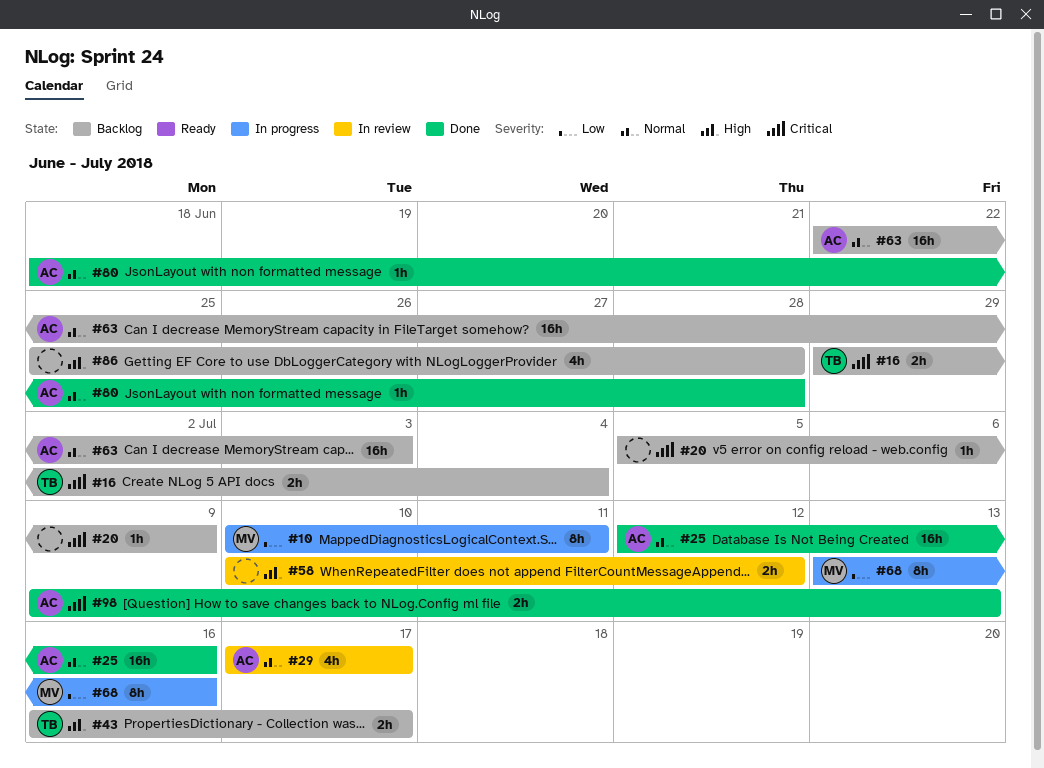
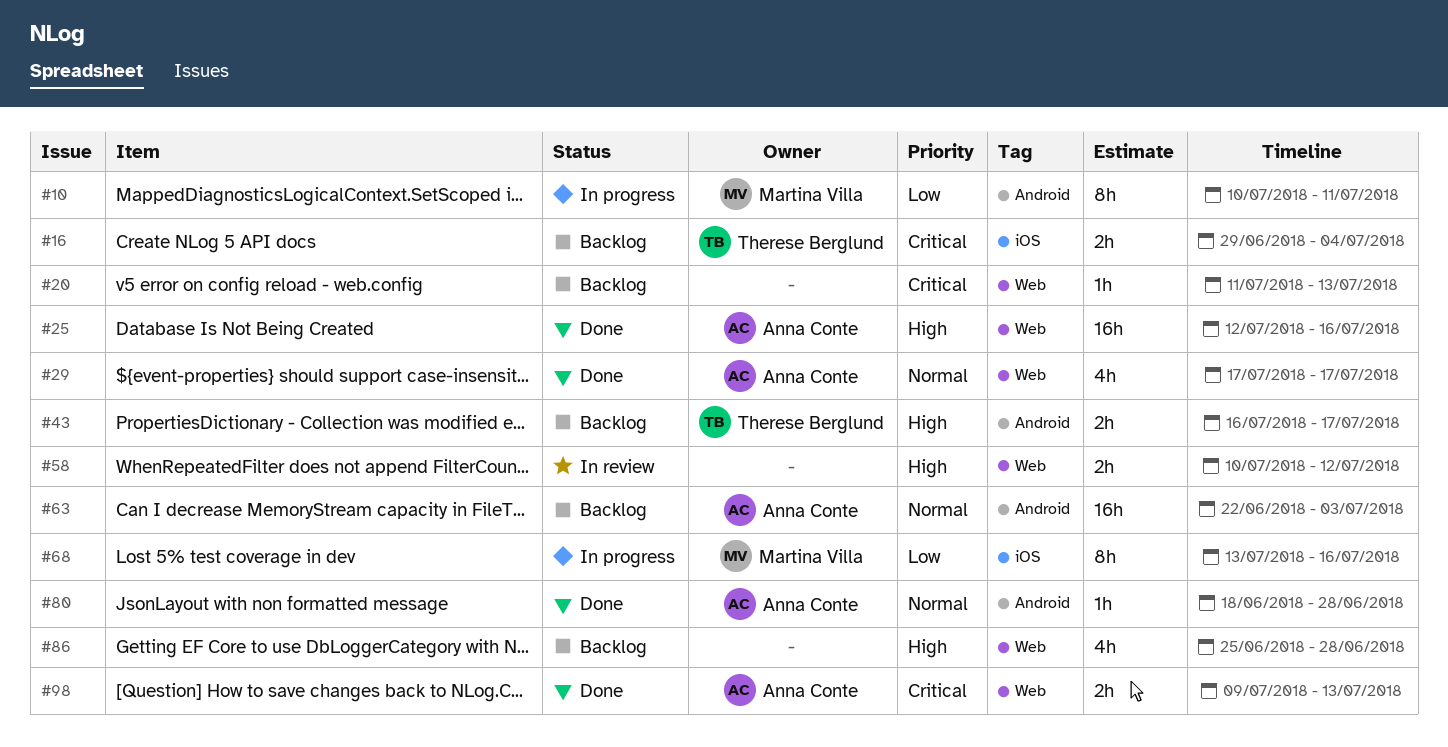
#20, start: Jul 5 -> Jul 11
#20, due: Jul 9 -> Jul 13
#25, priority: Normal -> High
#29, status: In review -> Done

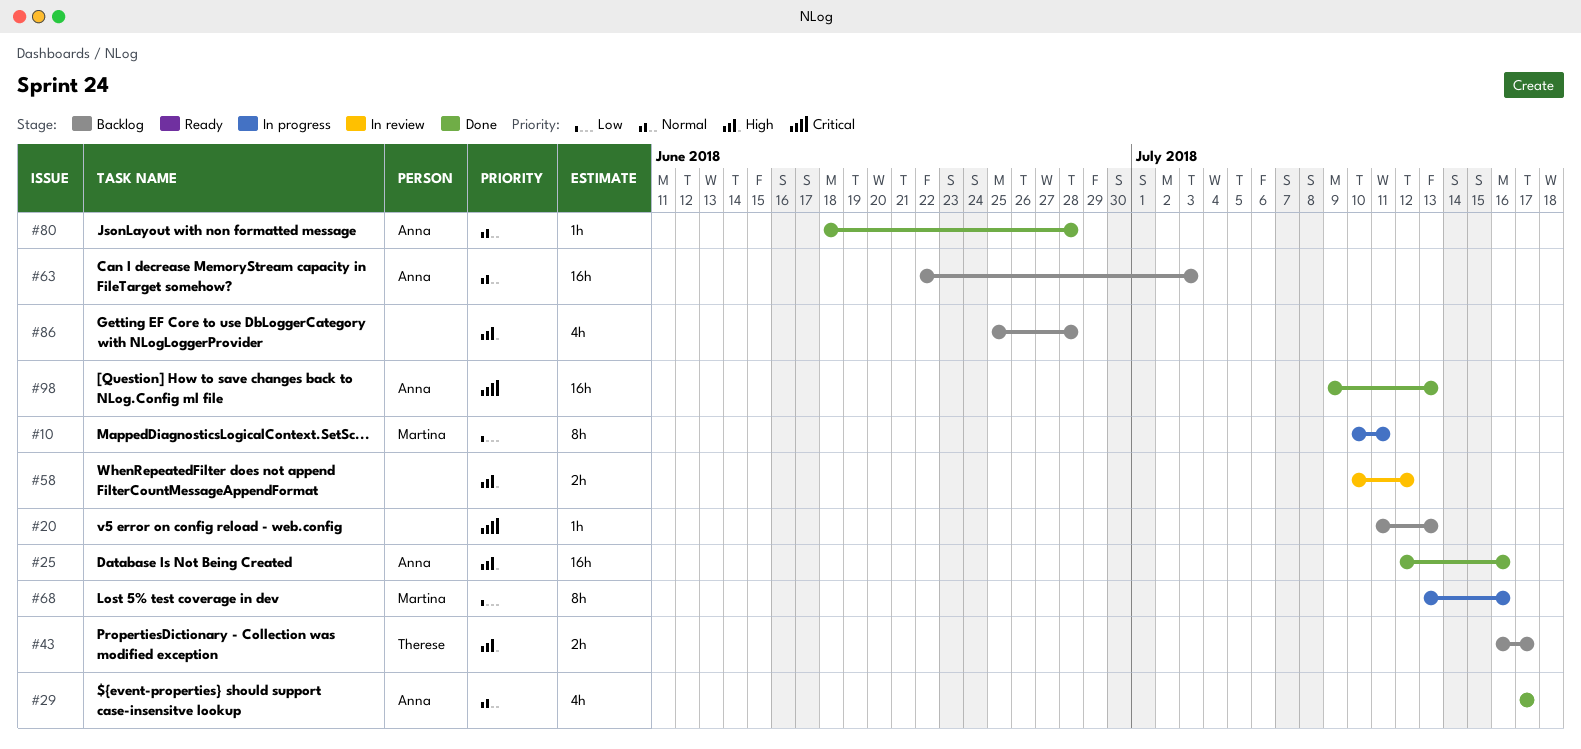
#16: present -> none
#98, estimate: 2h -> 16h

